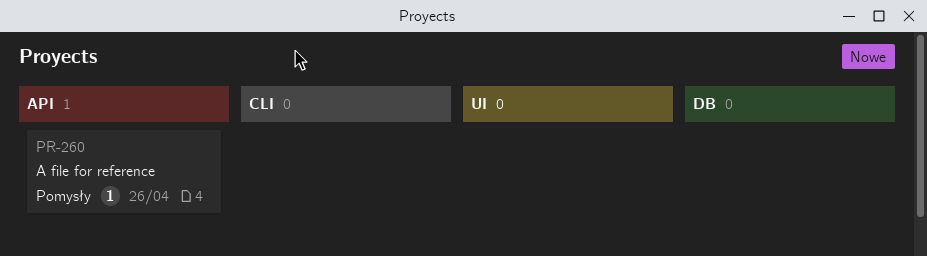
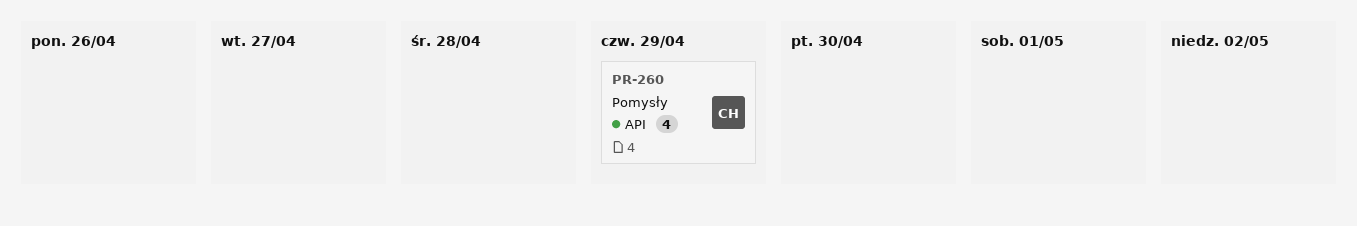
PR-260, estimate: 1 -> 4
PR-260, due: Apr 26 -> Apr 29

